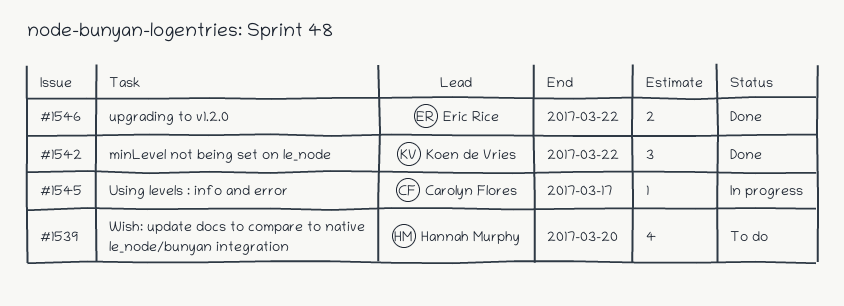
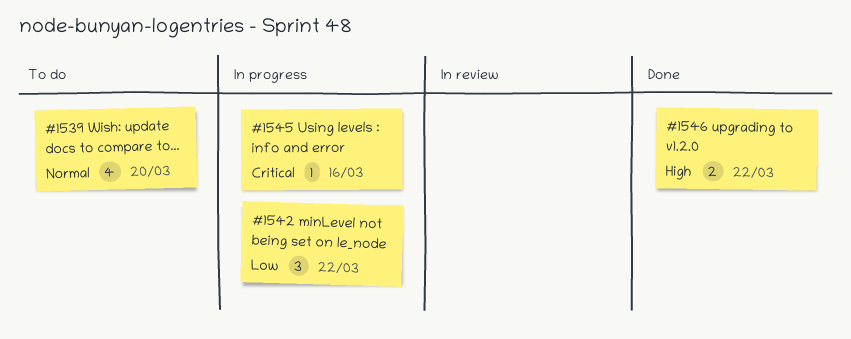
#1542, status: Done -> In progress
#1545, due: Mar 17 -> Mar 16

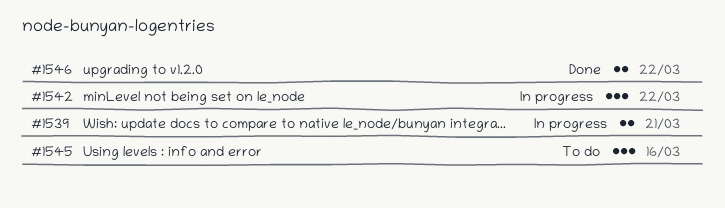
#1539, status: To do -> In progress
#1539, estimate: 4 -> 2
#1539, due: Mar 20 -> Mar 21
#1545, status: In progress -> To do
#1545, estimate: 1 -> 3

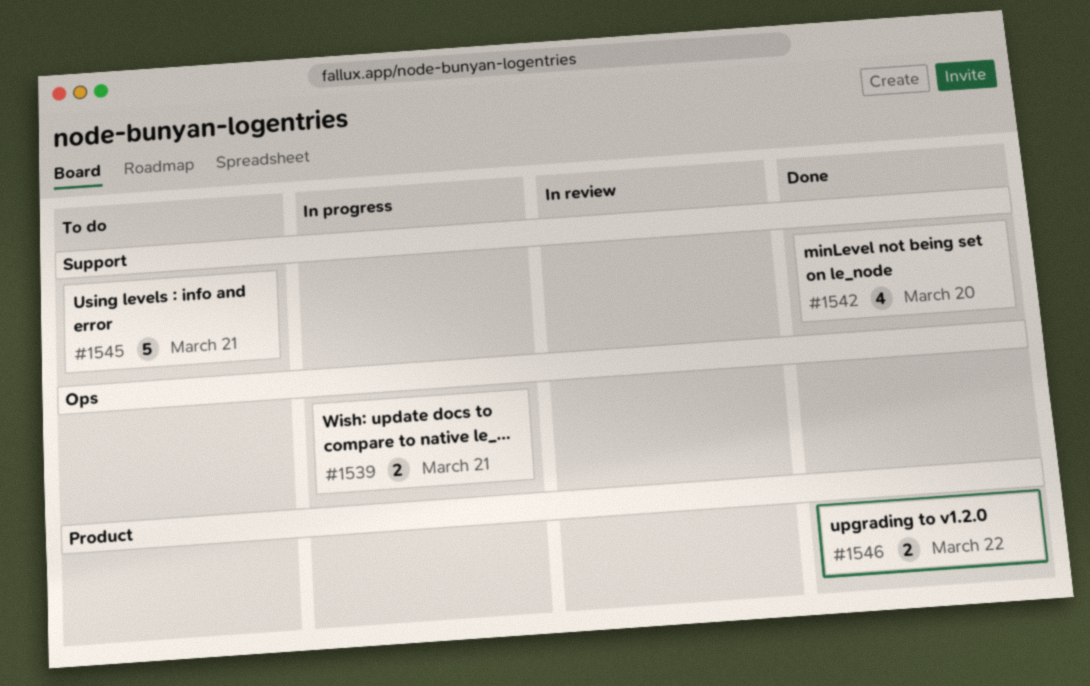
#1542, status: In progress -> Done
#1542, estimate: 3 -> 4
#1542, due: Mar 22 -> Mar 20
#1545, estimate: 3 -> 5
#1545, due: Mar 16 -> Mar 21

